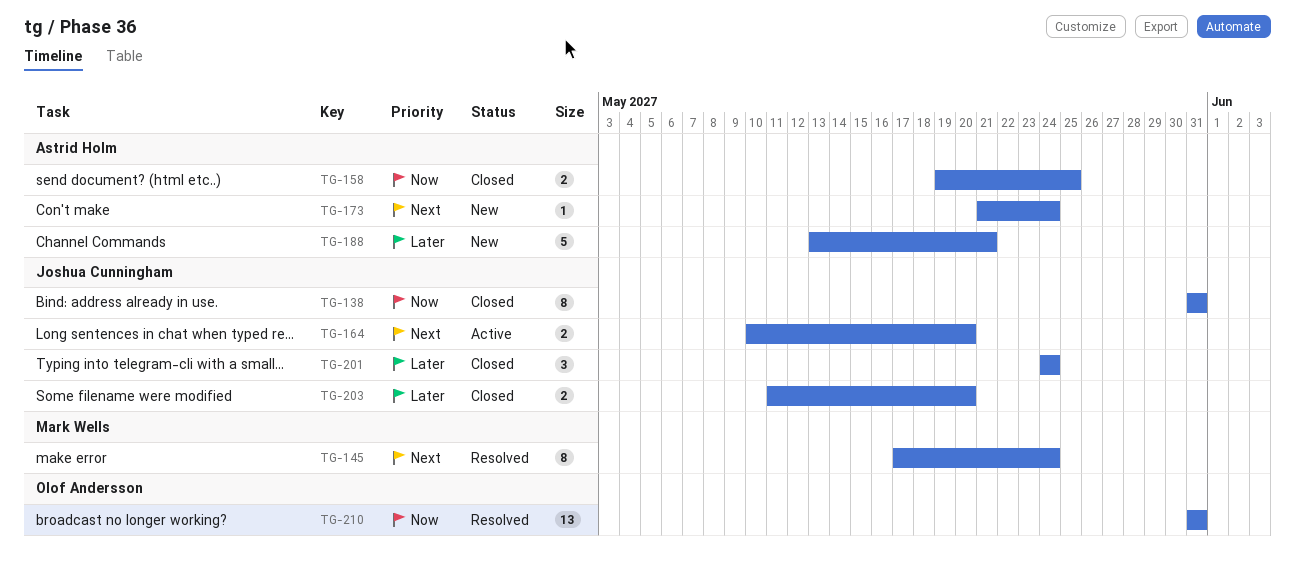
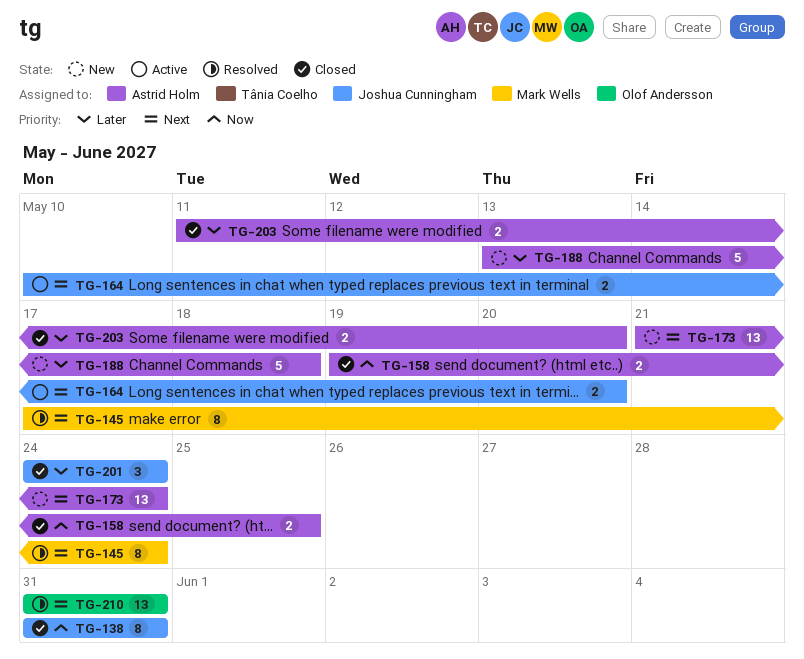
TG-173, estimate: 1 -> 13
TG-188, due: May 21 -> May 18
TG-203, owner: Joshua Cunningham -> Astrid Holm
TG-210, priority: Now -> Next

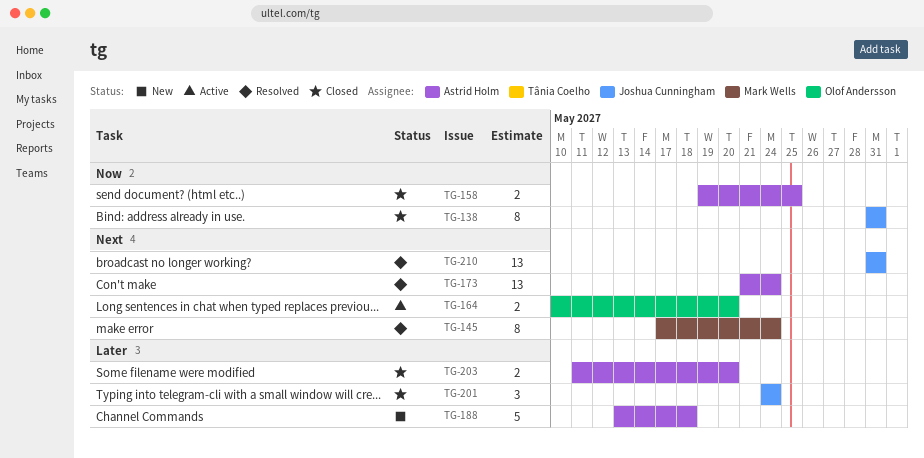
TG-164, owner: Joshua Cunningham -> Olof Andersson
TG-173, status: New -> Resolved
TG-210, owner: Olof Andersson -> Joshua Cunningham

